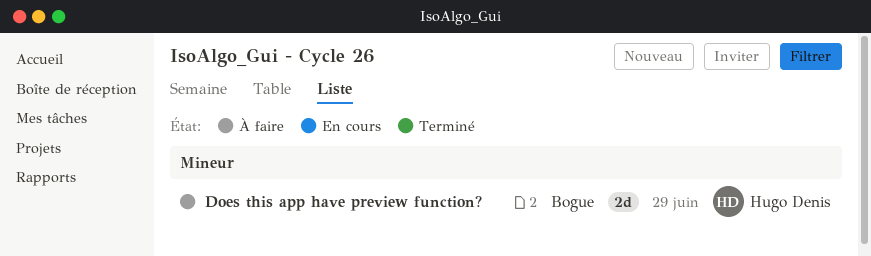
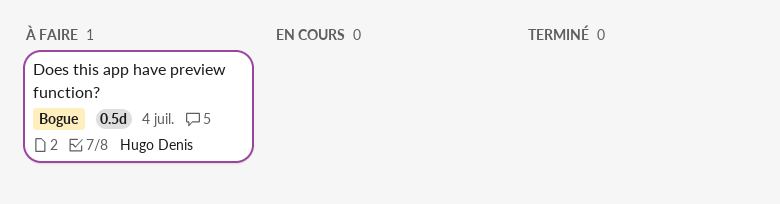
Does this app have preview function?, estimate: 2d -> 0.5d
Does this app have preview function?, due: Jun 29 -> Jul 4

